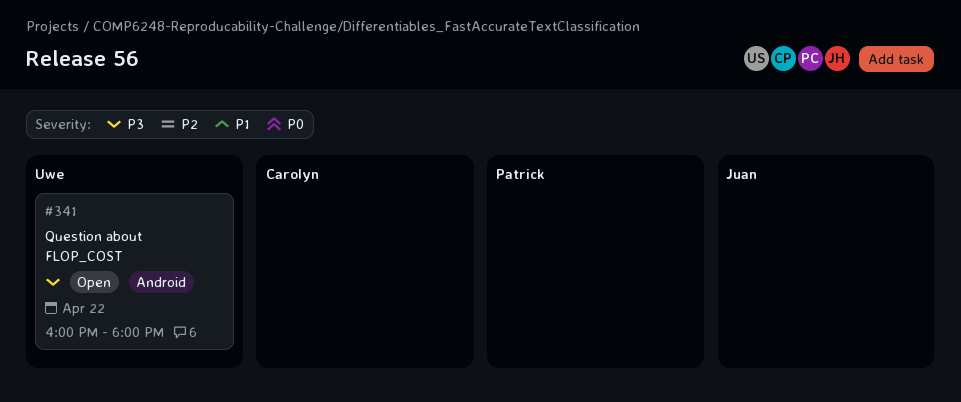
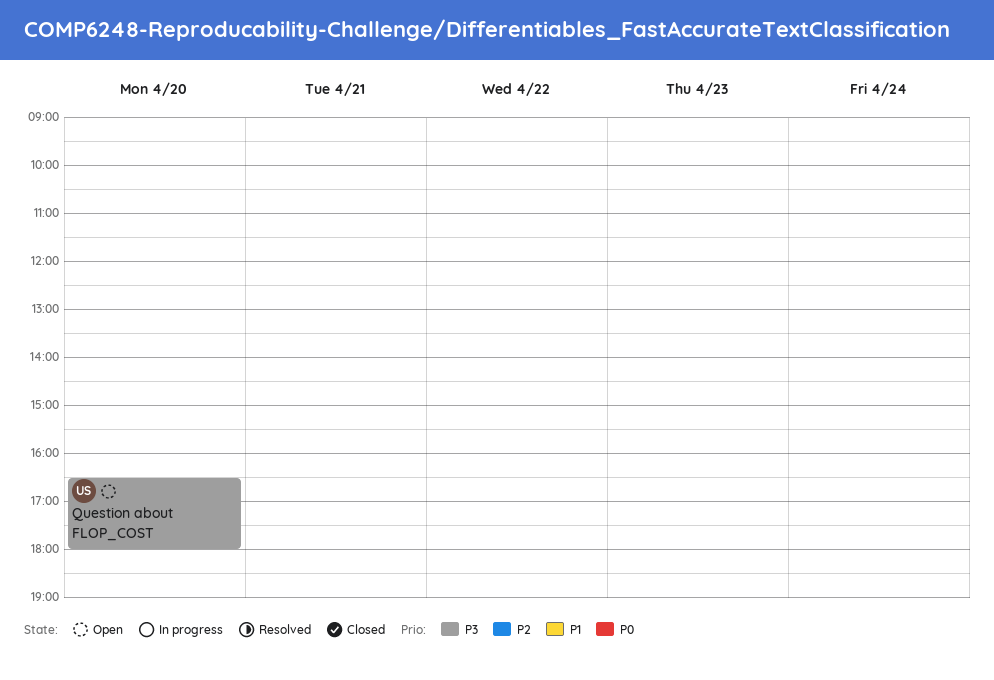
Question about FLOP_COST, day: Apr 22 -> Apr 20
Question about FLOP_COST, begins: 16:00 -> 16:30

